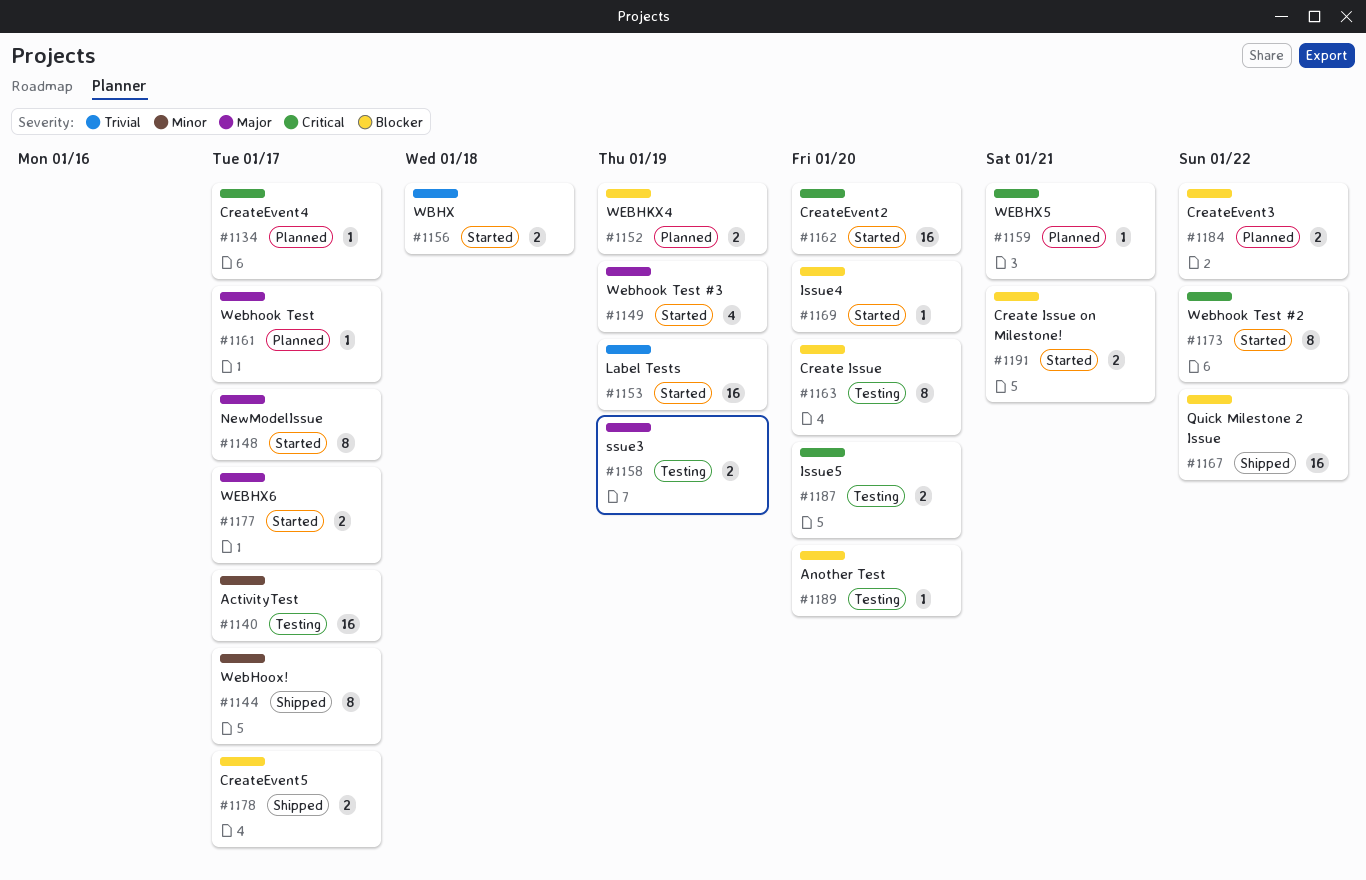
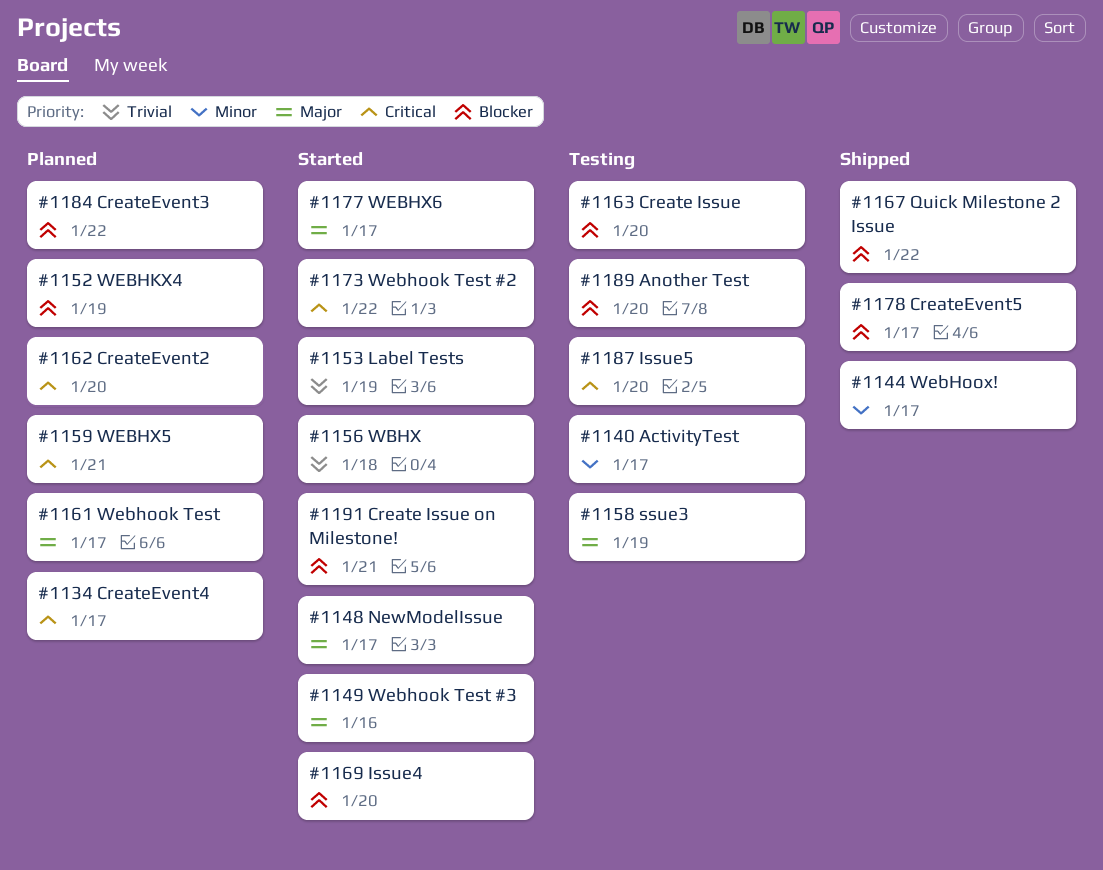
#1149, due: Jan 19 -> Jan 16
#1162, status: Started -> Planned

